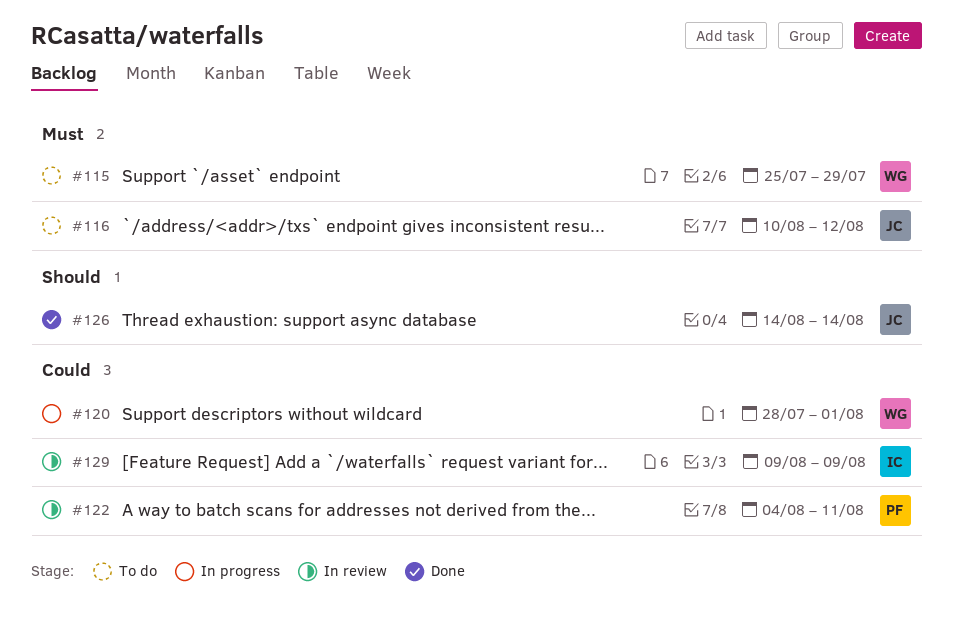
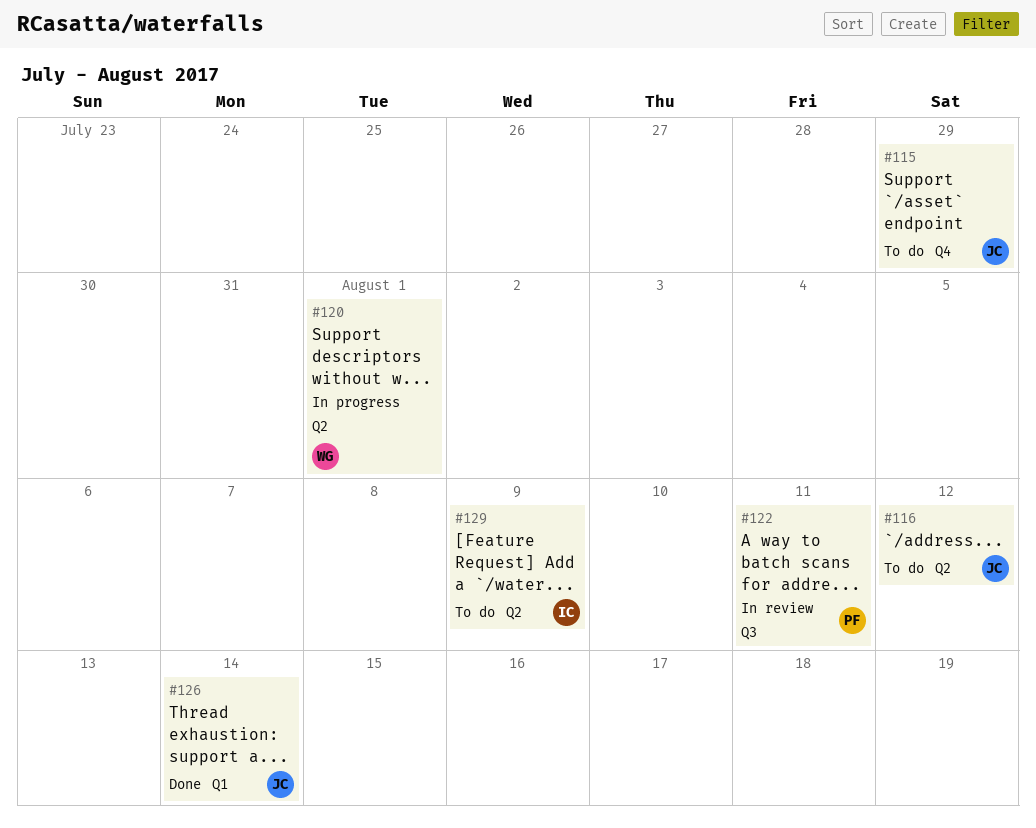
#115, owner: WG -> JC
#129, status: In review -> To do

